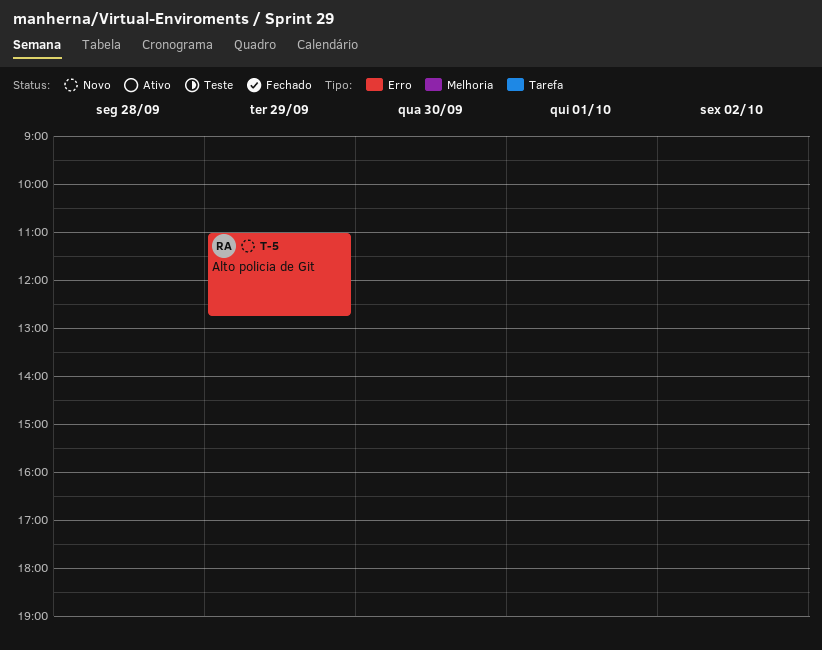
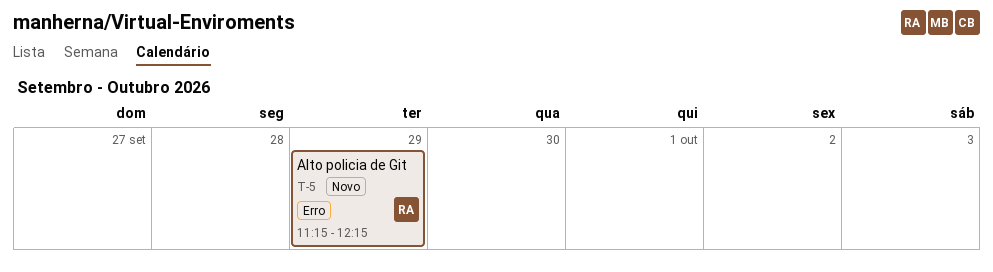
T-5, begins: 11:00 -> 11:15
T-5, ends: 12:45 -> 12:15

